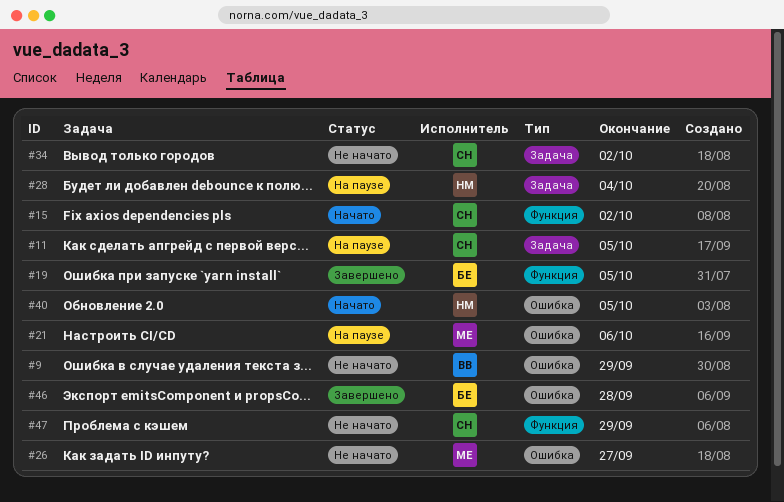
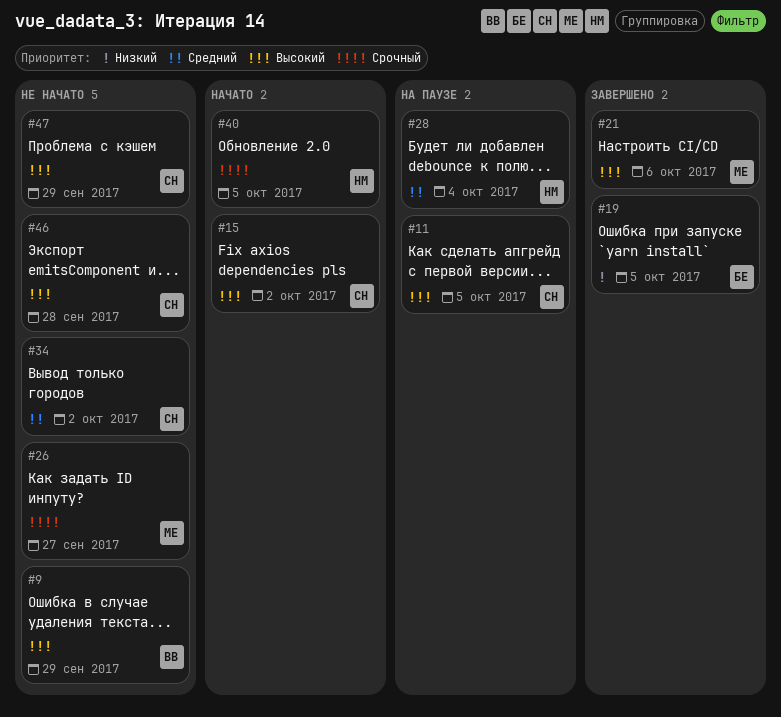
#21, status: На паузе -> Завершено
#46, status: Завершено -> Не начато
#46, owner: БЕ -> СН

